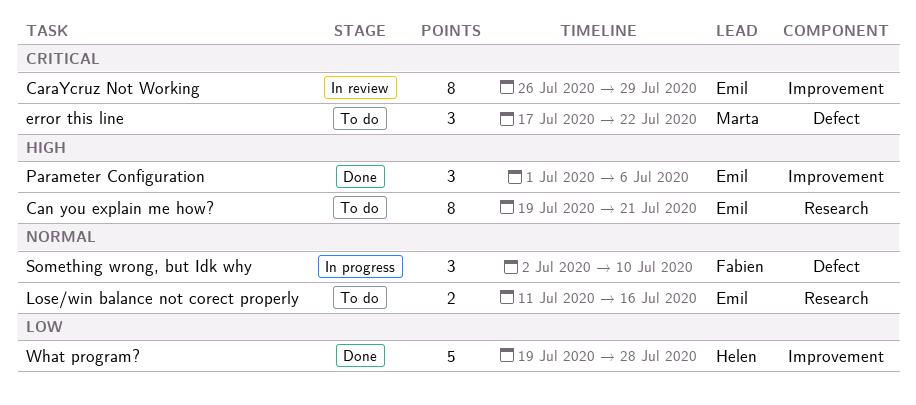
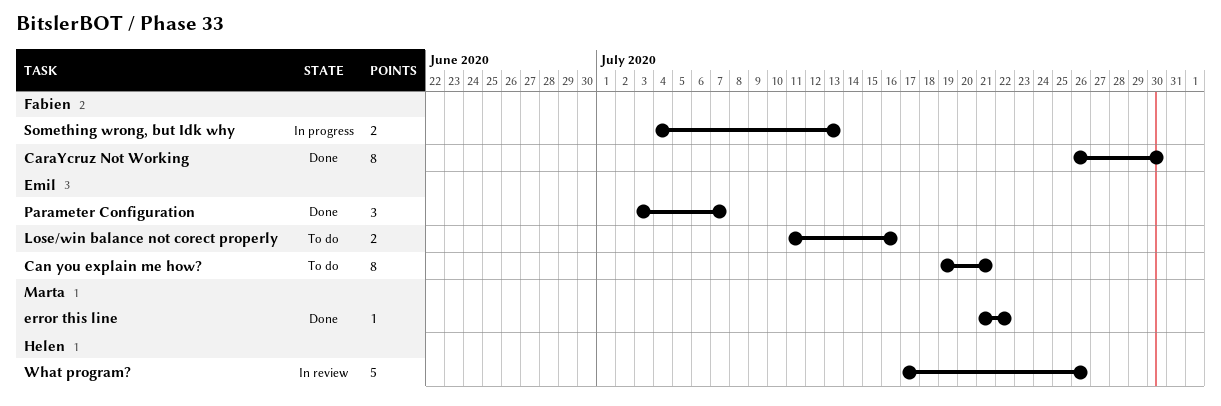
CaraYcruz Not Working, status: In review -> Done
CaraYcruz Not Working, owner: Emil -> Fabien
CaraYcruz Not Working, due: Jul 29 -> Jul 30
error this line, status: To do -> Done
error this line, estimate: 3 -> 1
error this line, start: Jul 17 -> Jul 21
Parameter Configuration, start: Jul 1 -> Jul 3
Parameter Configuration, due: Jul 6 -> Jul 7
Something wrong, but Idk why, estimate: 3 -> 2
Something wrong, but Idk why, start: Jul 2 -> Jul 4
Something wrong, but Idk why, due: Jul 10 -> Jul 13
What program?, status: Done -> In review
What program?, start: Jul 19 -> Jul 17
What program?, due: Jul 28 -> Jul 26

